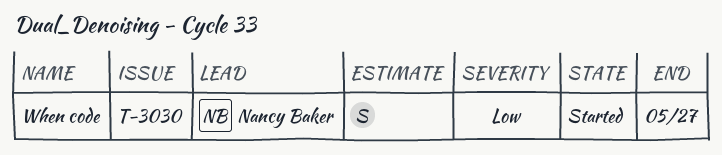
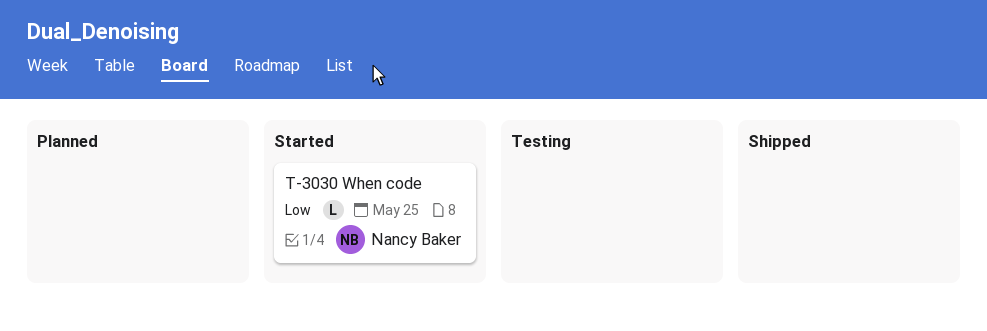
T-3030, estimate: S -> L
T-3030, due: May 27 -> May 25

